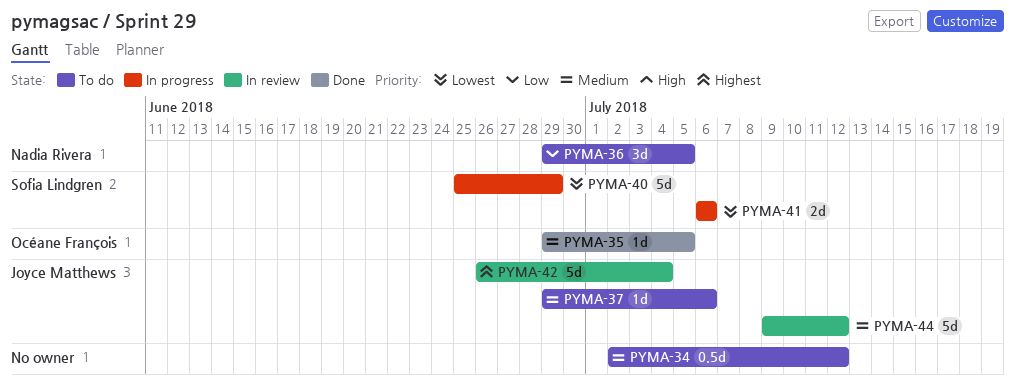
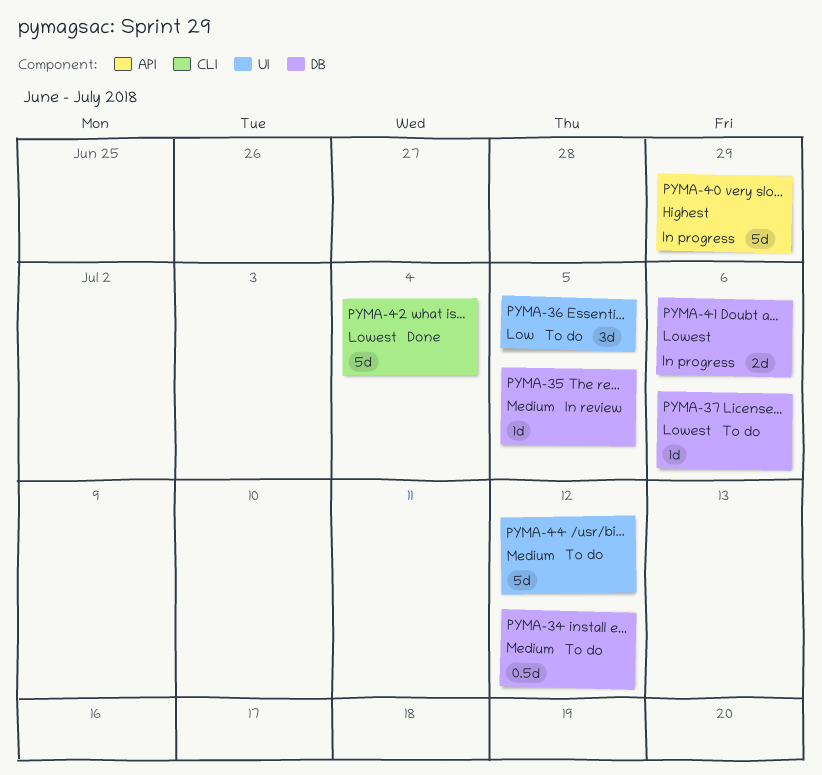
PYMA-35, status: Done -> In review
PYMA-37, priority: Medium -> Lowest
PYMA-40, priority: Lowest -> Highest
PYMA-42, status: In review -> Done
PYMA-42, priority: Highest -> Lowest
PYMA-44, status: In review -> To do

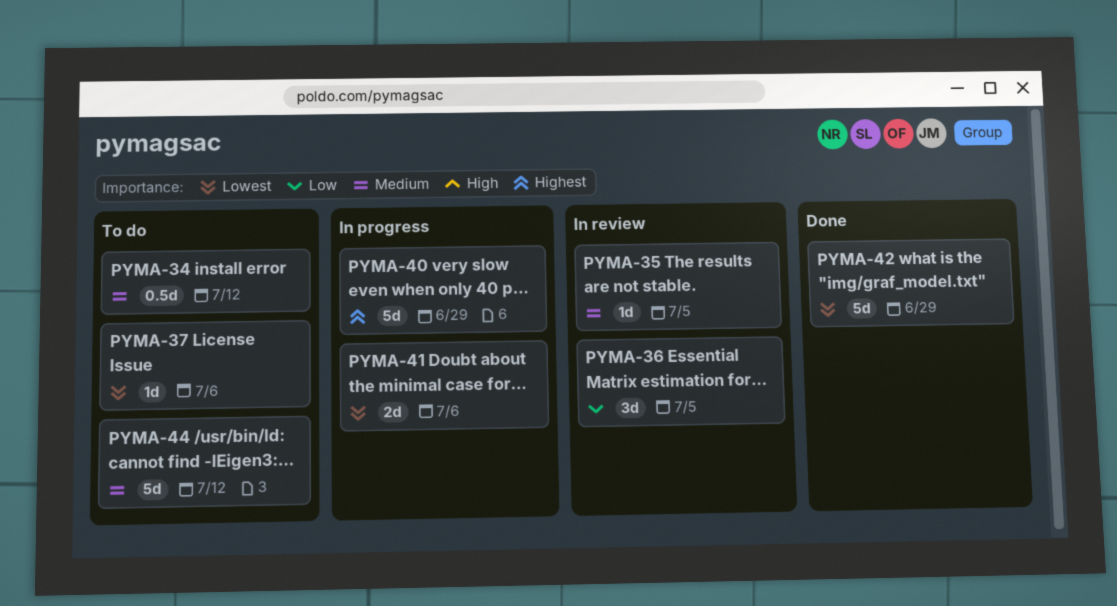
PYMA-36, status: To do -> In review
PYMA-42, due: Jul 4 -> Jun 29

